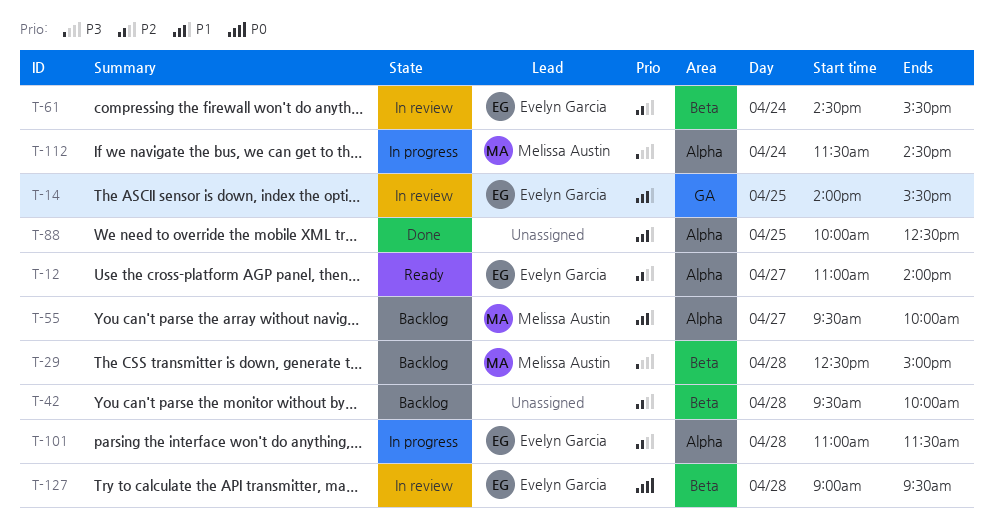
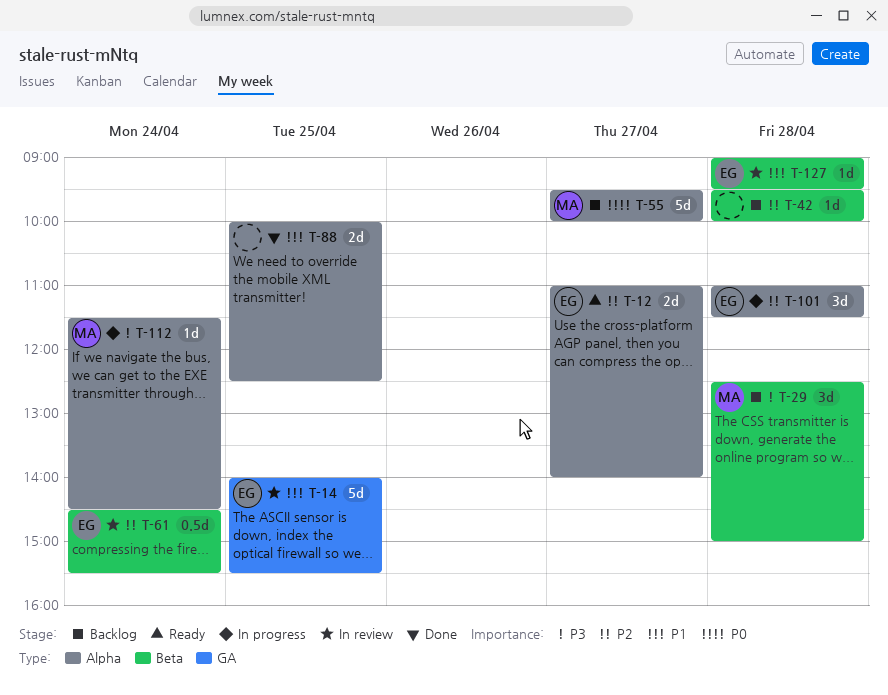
T-55, priority: P1 -> P0
T-127, priority: P0 -> P1

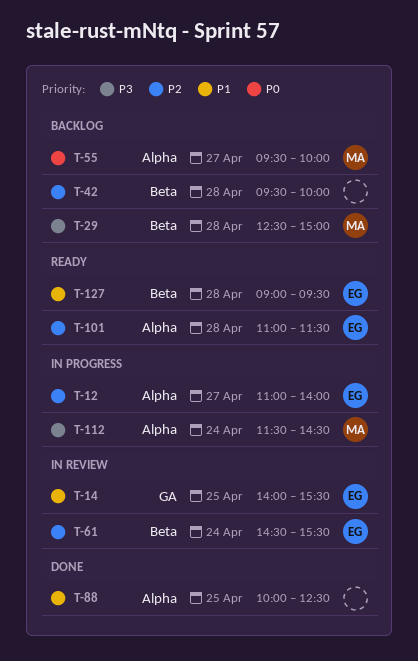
T-12, status: Ready -> In progress
T-101, status: In progress -> Ready
T-127, status: In review -> Ready

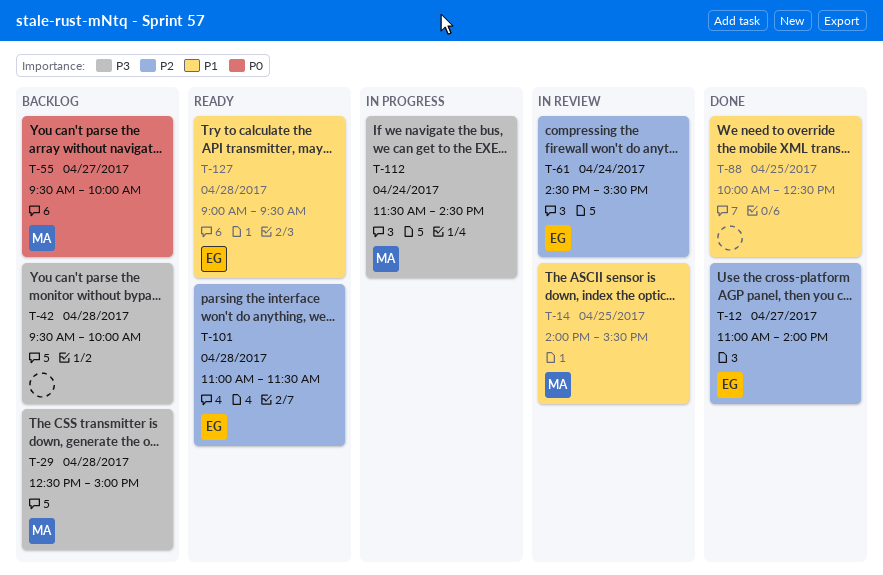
T-12, status: In progress -> Done
T-14, owner: EG -> MA
T-42, priority: P2 -> P3

